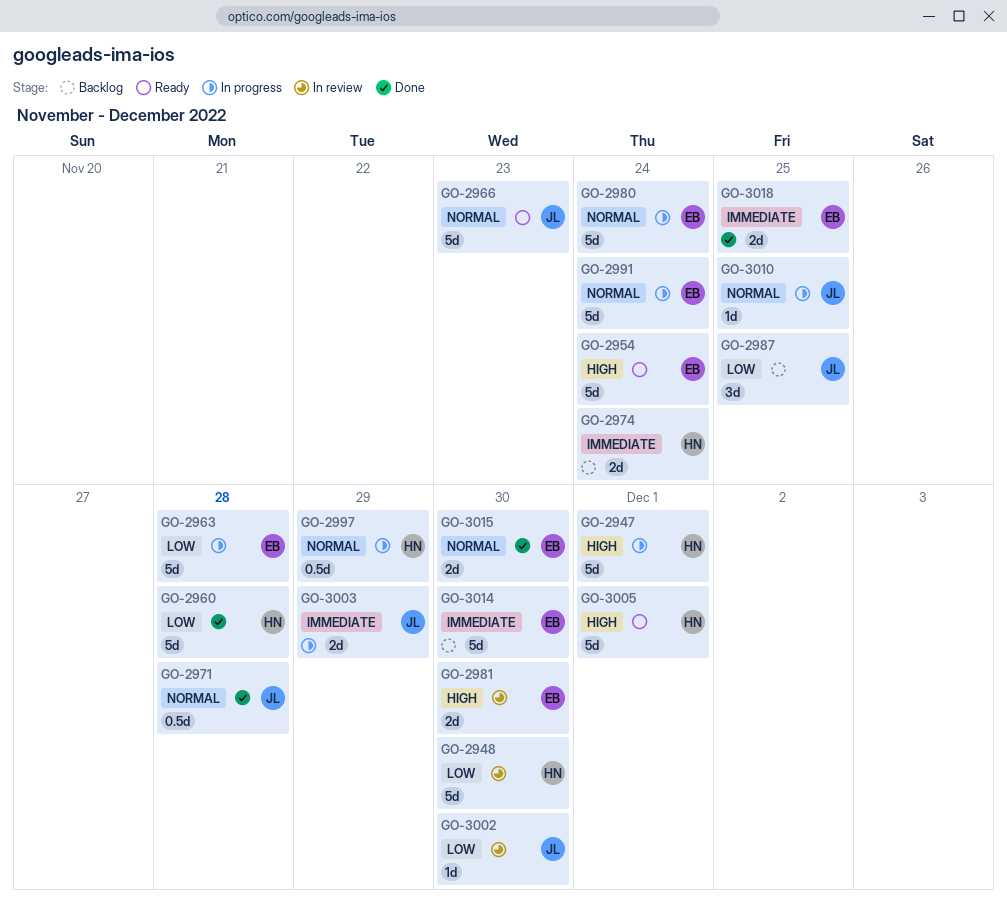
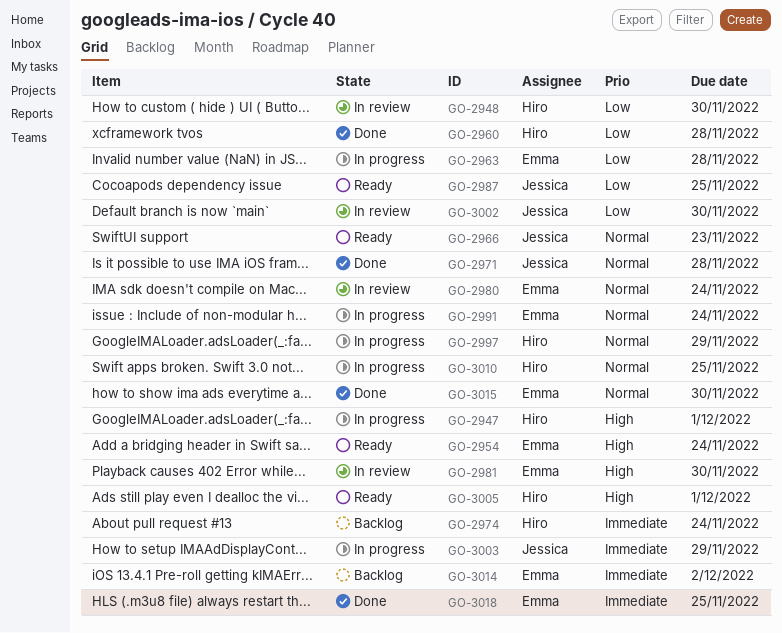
GO-2980, status: In progress -> In review
GO-2987, status: Backlog -> Ready
GO-3010, owner: Jessica -> Hiro
GO-3014, due: Nov 30 -> Dec 2

